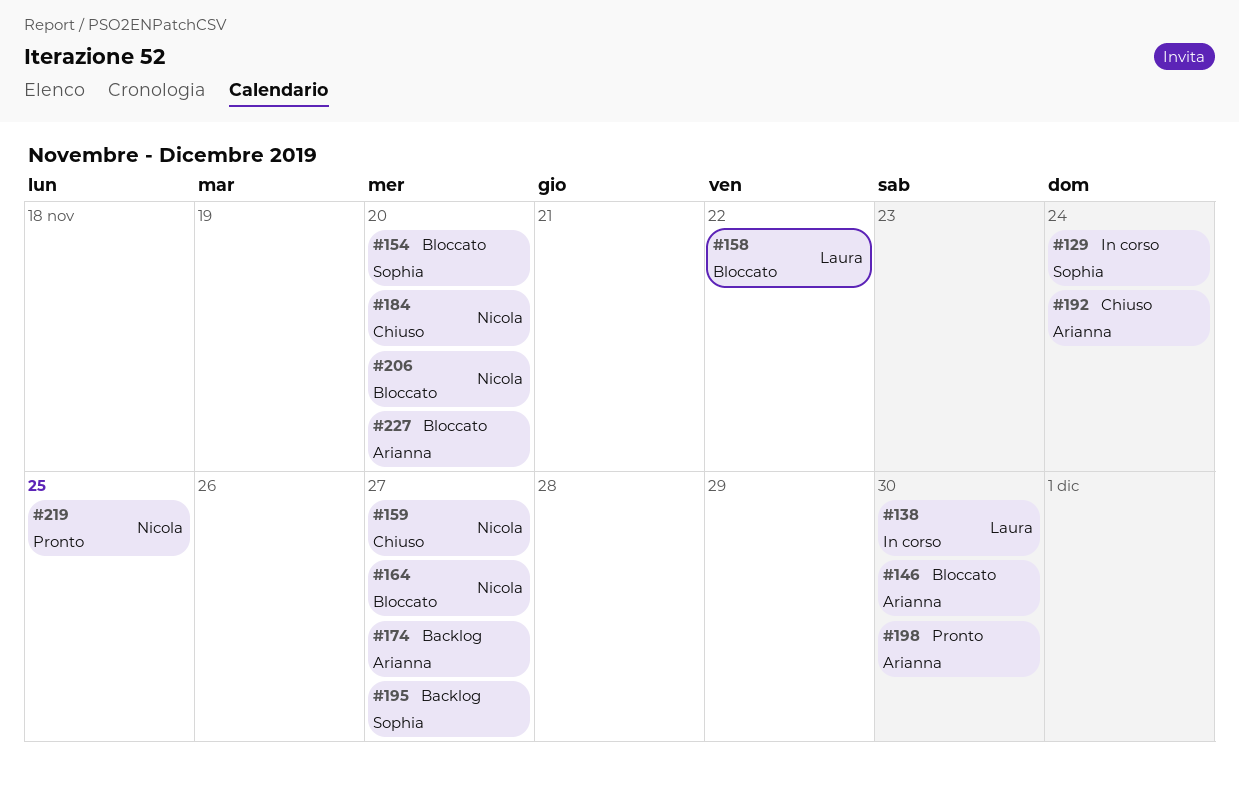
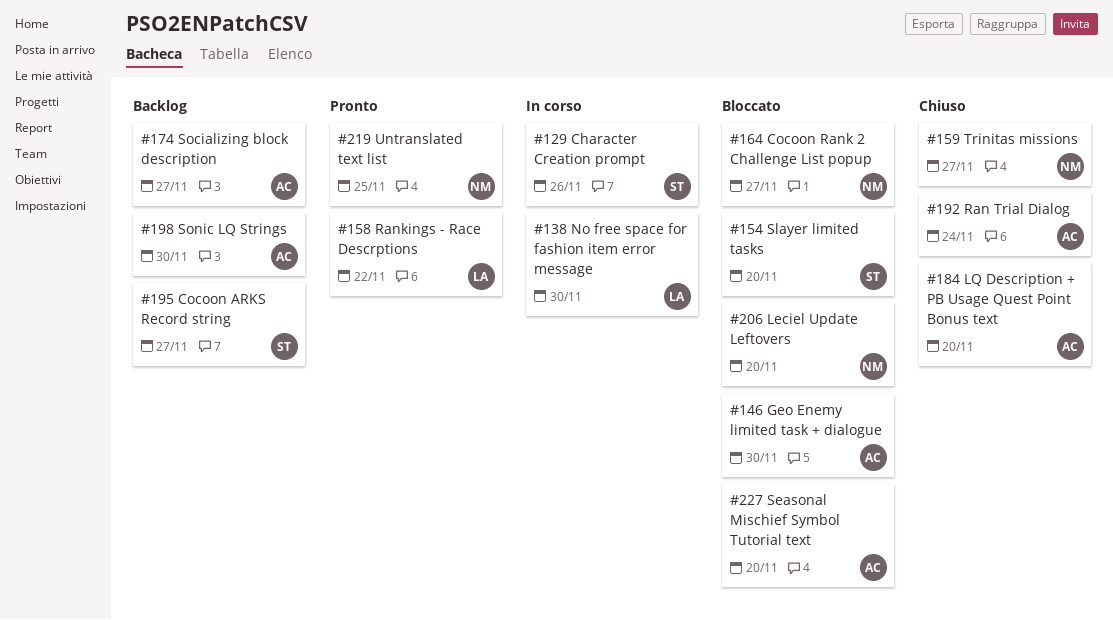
#129, due: Nov 24 -> Nov 26
#158, status: Bloccato -> Pronto
#184, owner: Nicola -> Arianna
#198, status: Pronto -> Backlog

